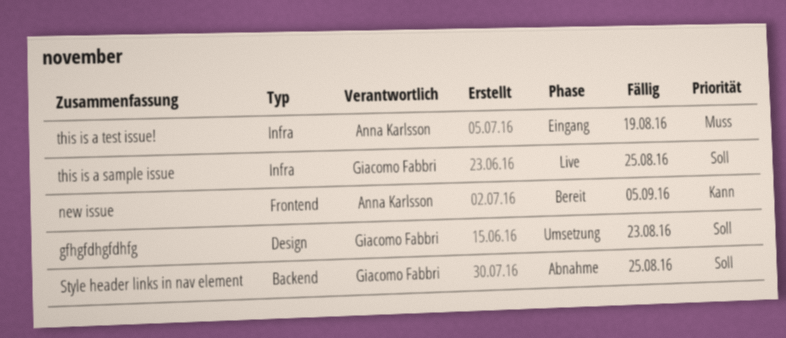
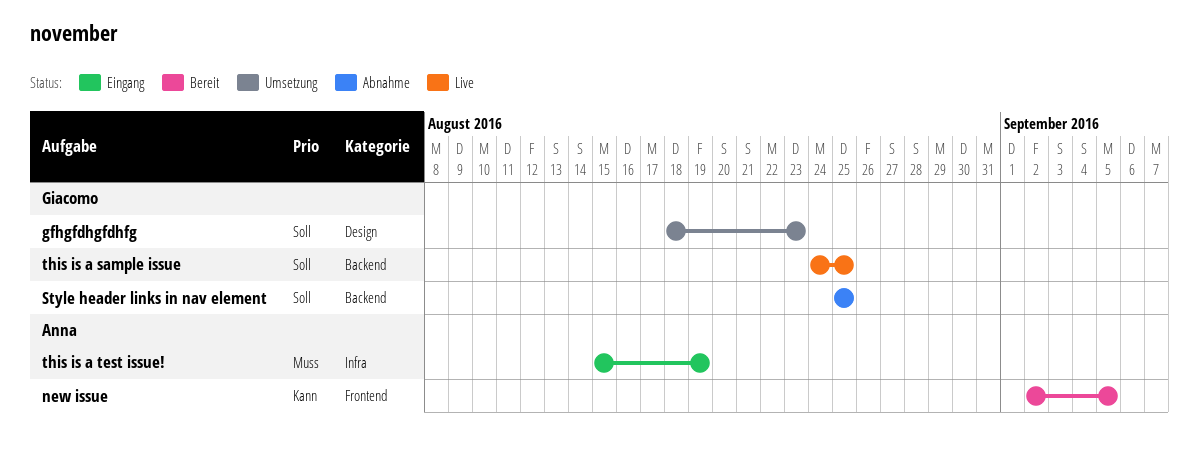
this is a sample issue, label: Infra -> Backend

